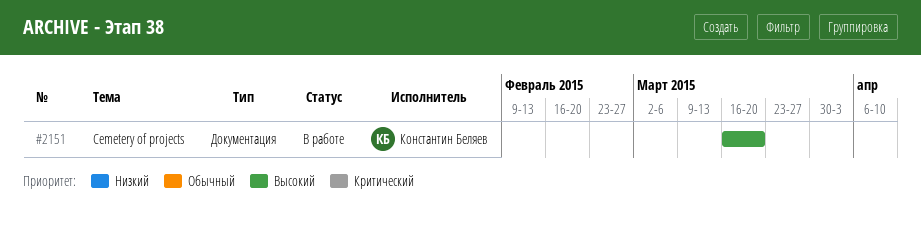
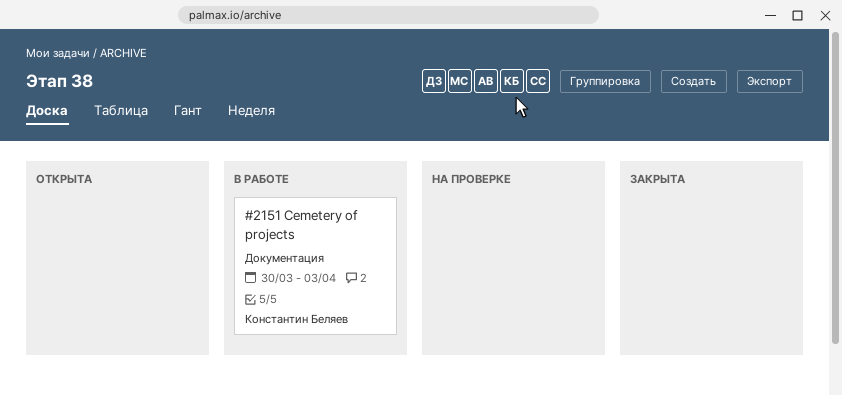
#2151, start: Mar 16 -> Mar 30
#2151, due: Mar 20 -> Apr 3

